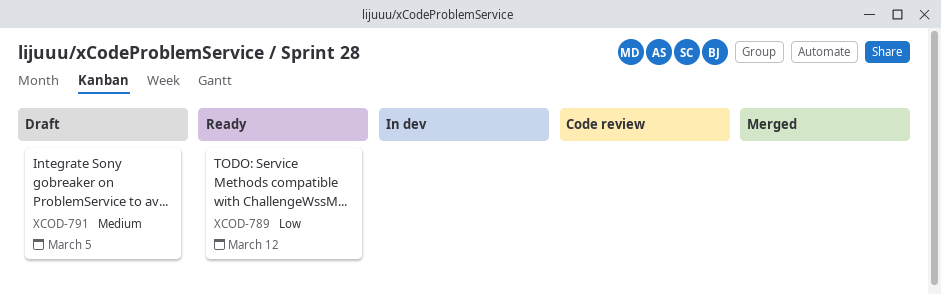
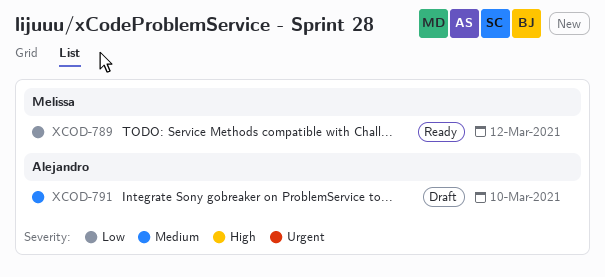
XCOD-791, due: Mar 5 -> Mar 10

